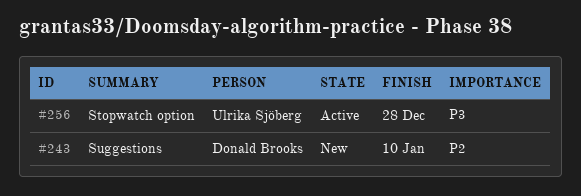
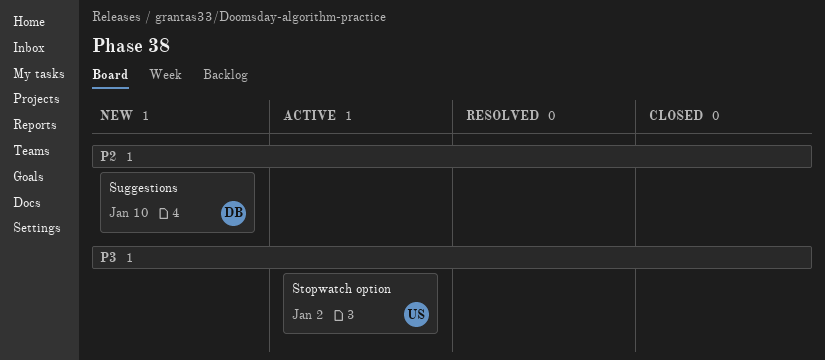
Stopwatch option, due: Dec 28 -> Jan 2

